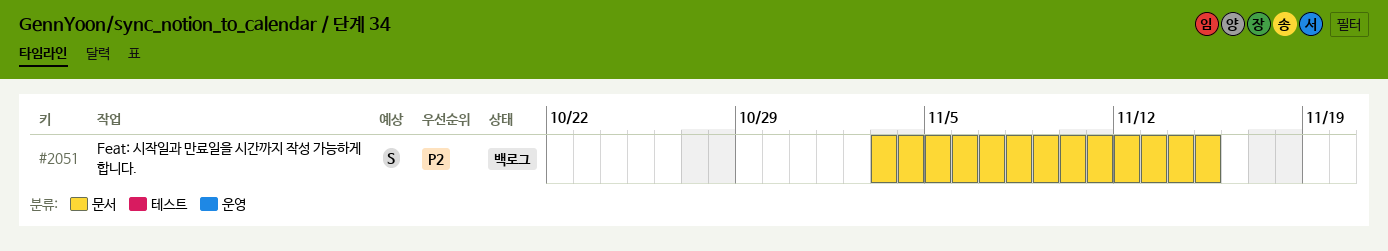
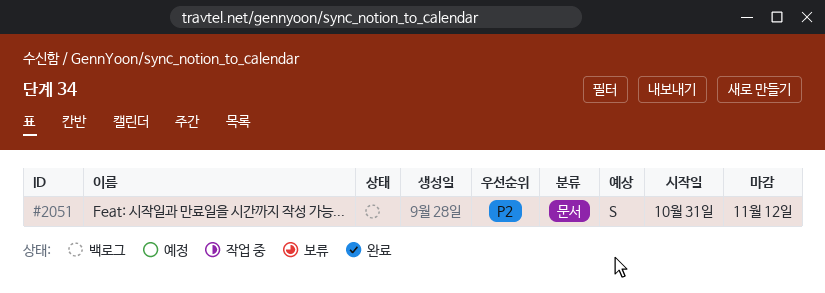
#2051, start: Nov 3 -> Oct 31
#2051, due: Nov 15 -> Nov 12

